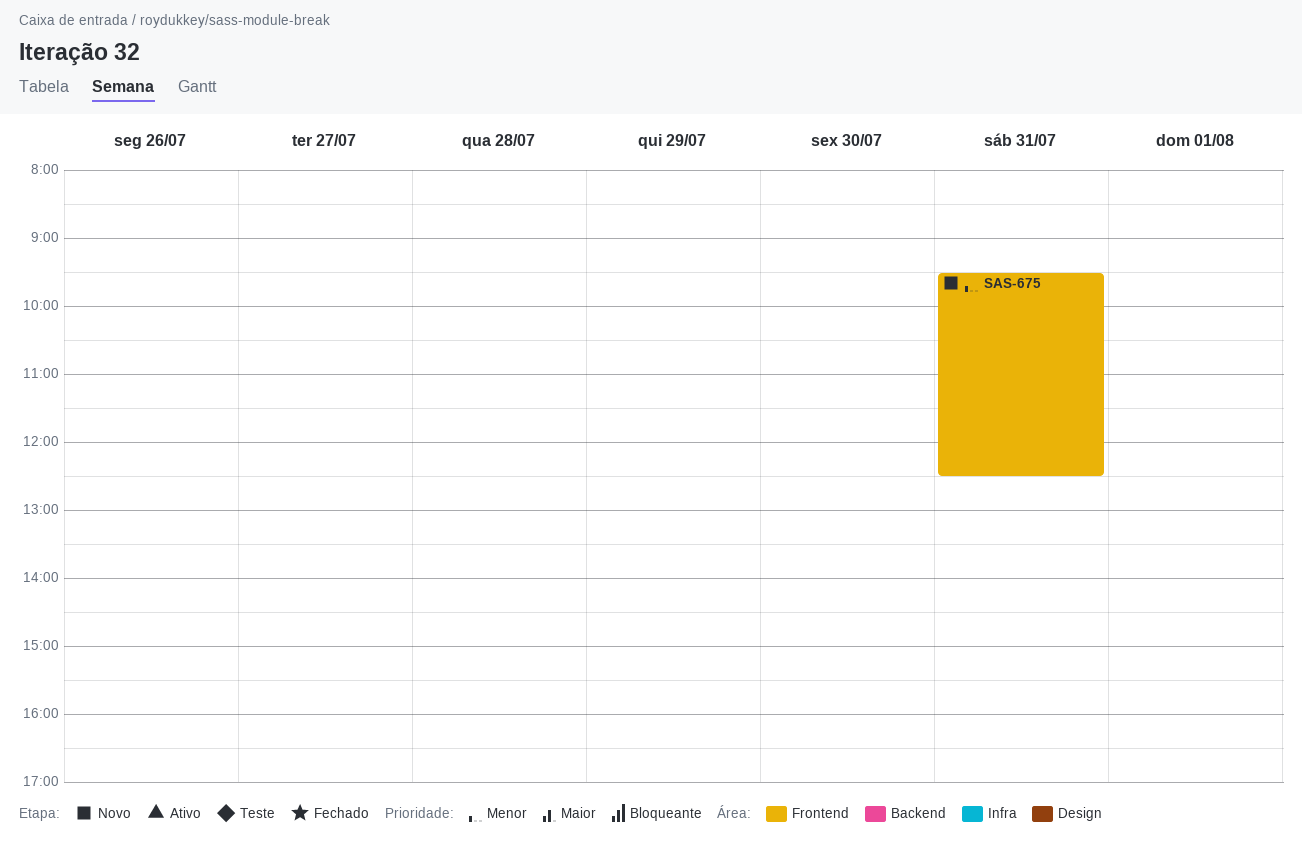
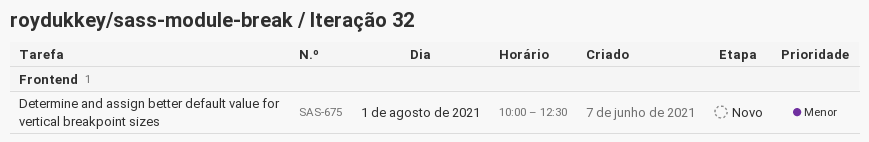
SAS-675, day: Jul 31 -> Aug 1
SAS-675, begins: 09:30 -> 10:00

